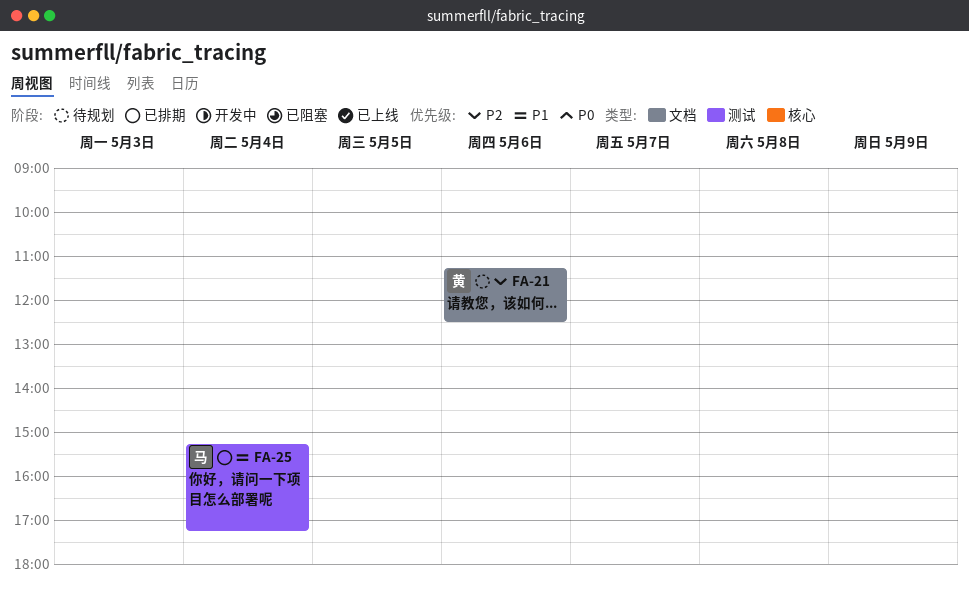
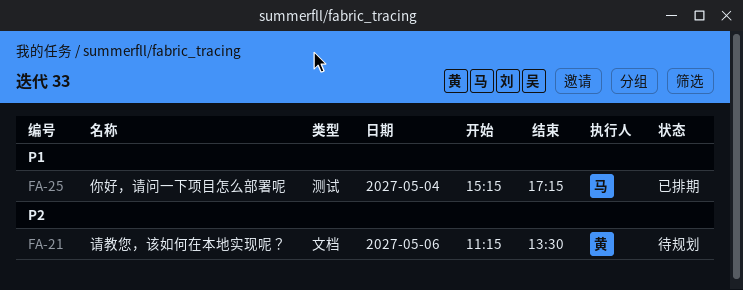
FA-21, ends: 12:30 -> 13:30

